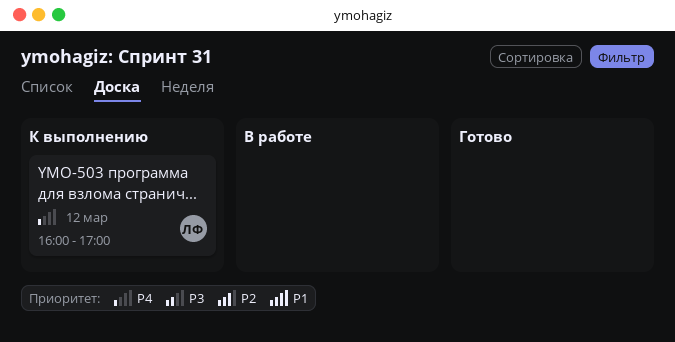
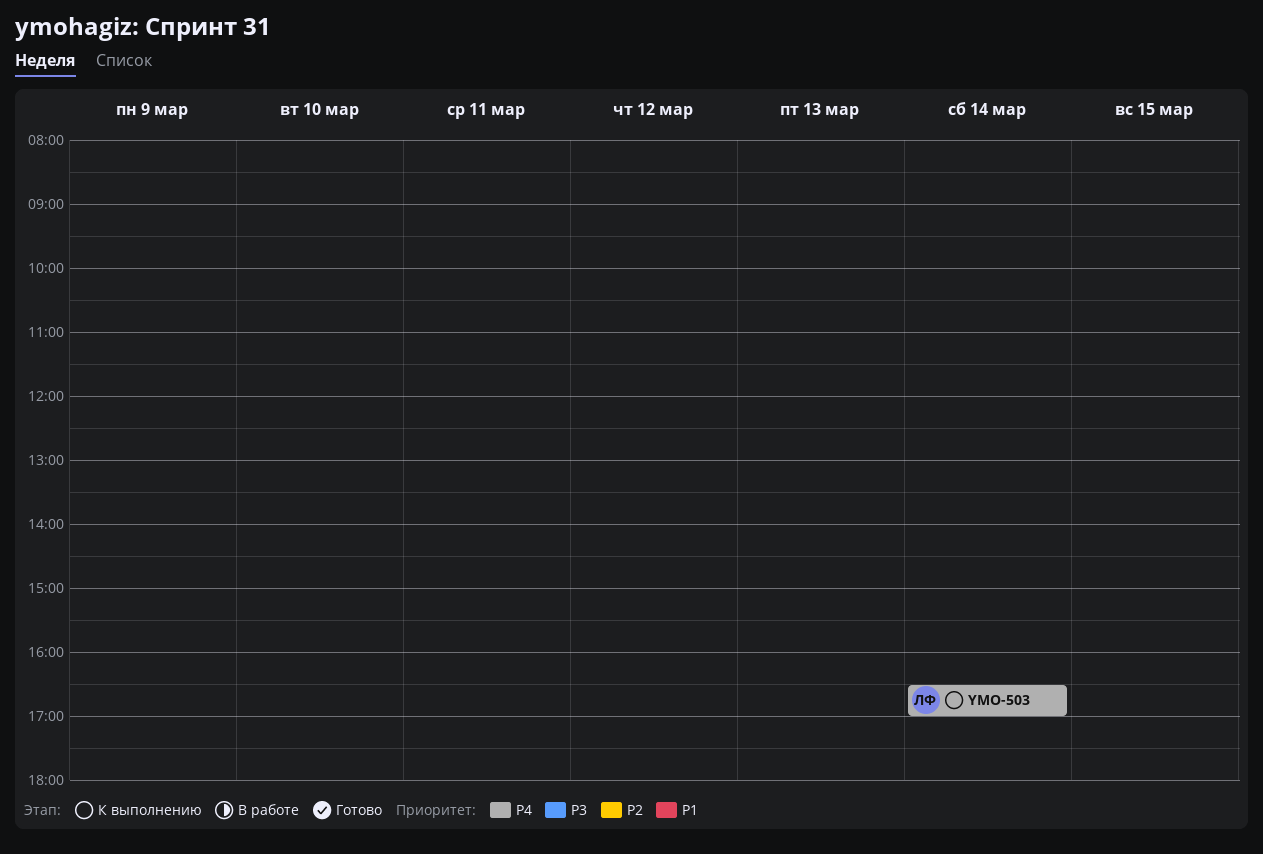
YMO-503, day: Mar 12 -> Mar 14
YMO-503, begins: 16:00 -> 16:30

